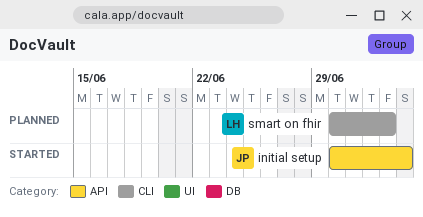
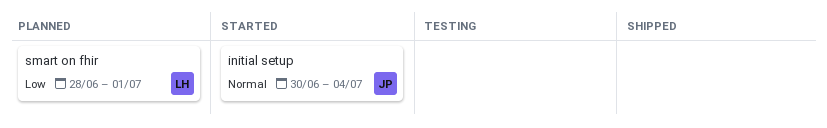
smart on fhir, start: Jun 30 -> Jun 28
smart on fhir, due: Jul 3 -> Jul 1

